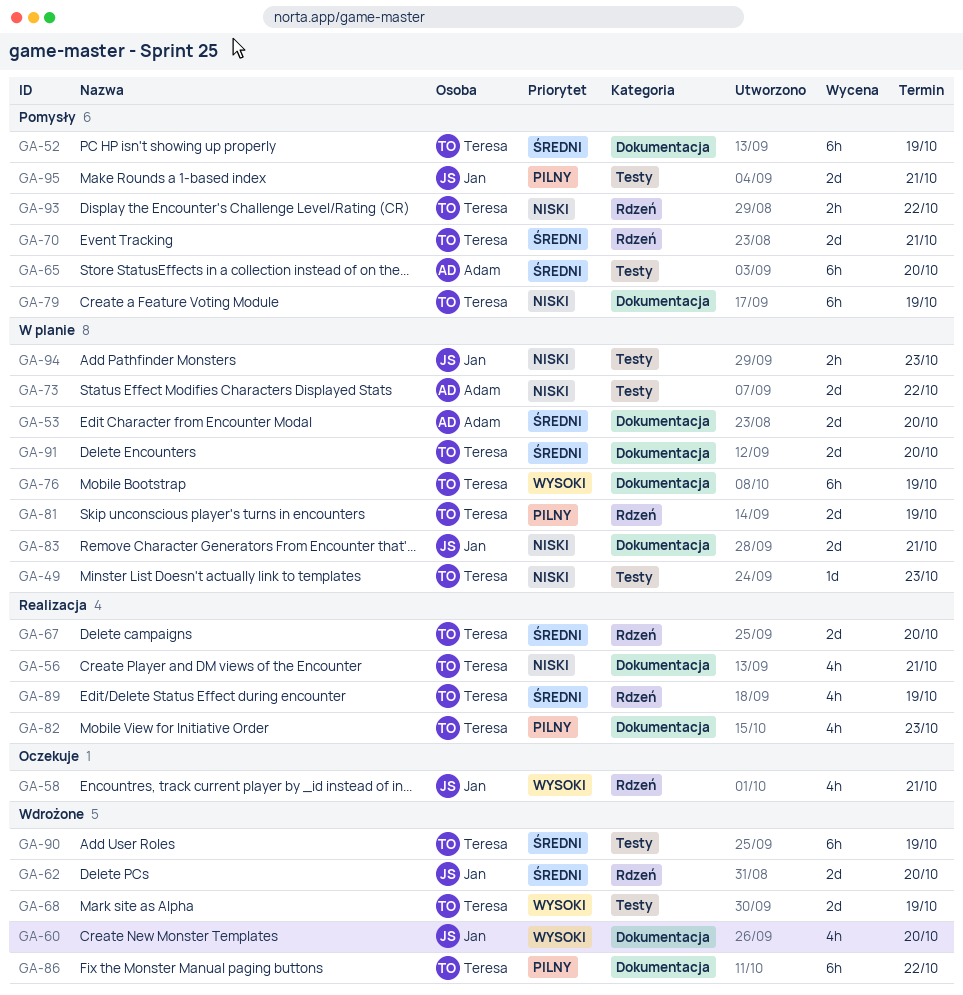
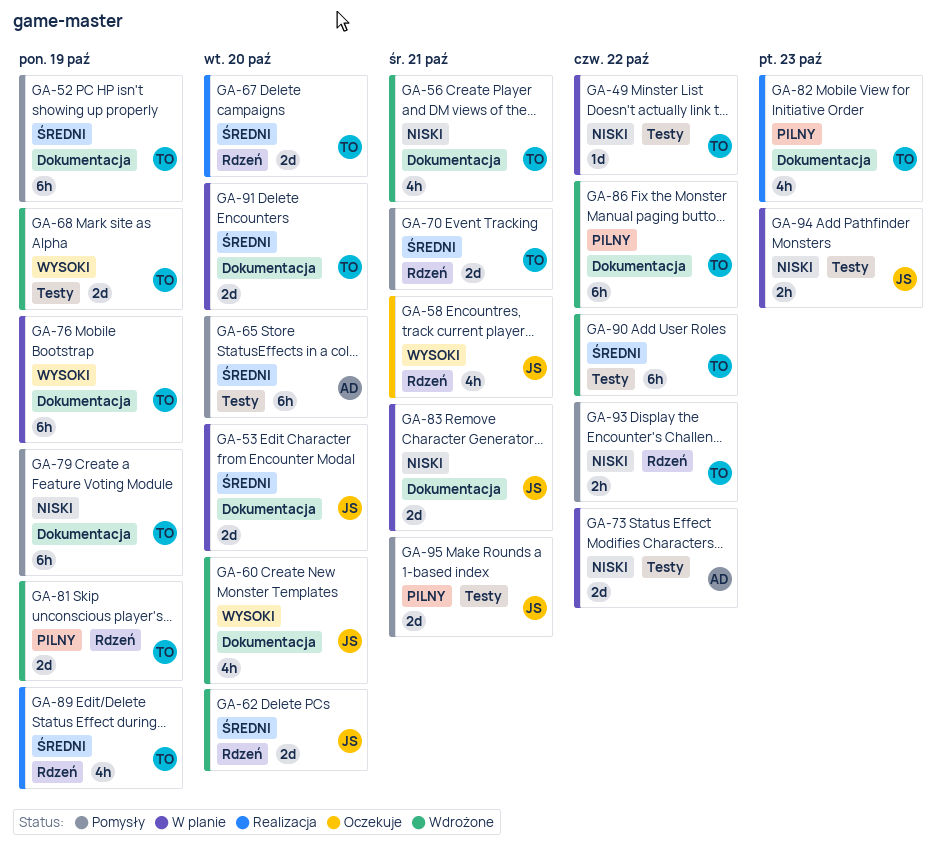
GA-49, due: Oct 23 -> Oct 22
GA-53, owner: Adam -> Jan
GA-56, status: Realizacja -> Wdrożone
GA-81, status: W planie -> Wdrożone
GA-90, due: Oct 19 -> Oct 22

